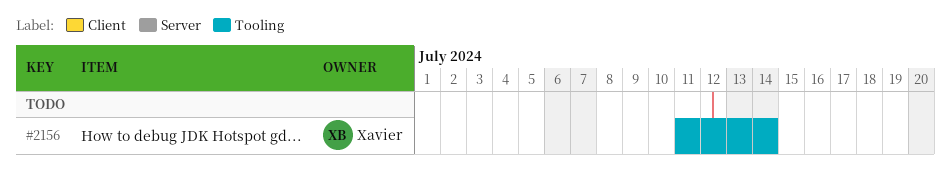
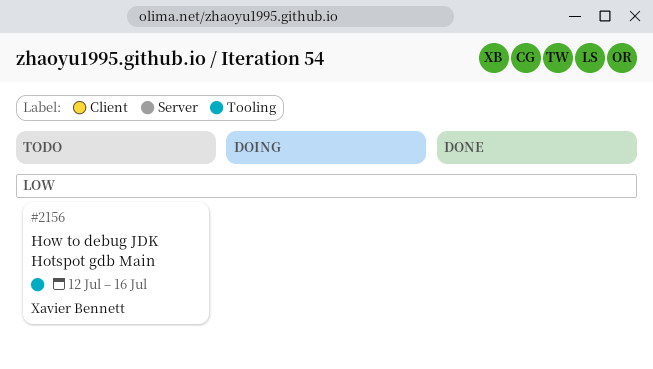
#2156, start: Jul 11 -> Jul 12
#2156, due: Jul 14 -> Jul 16

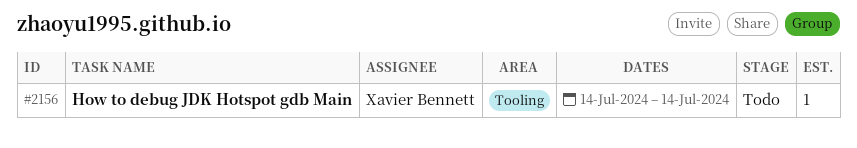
#2156, start: Jul 12 -> Jul 14
#2156, due: Jul 16 -> Jul 14

